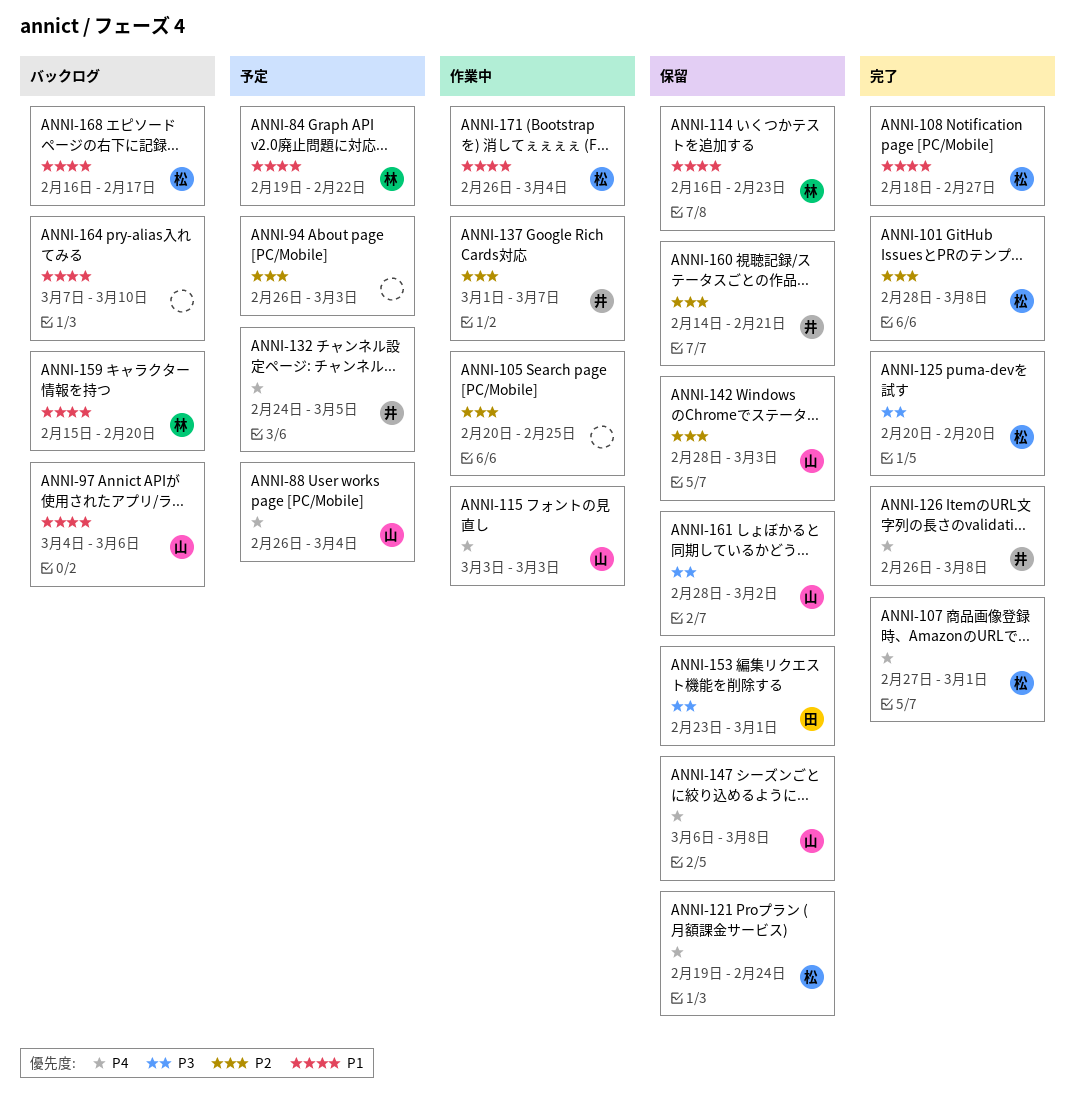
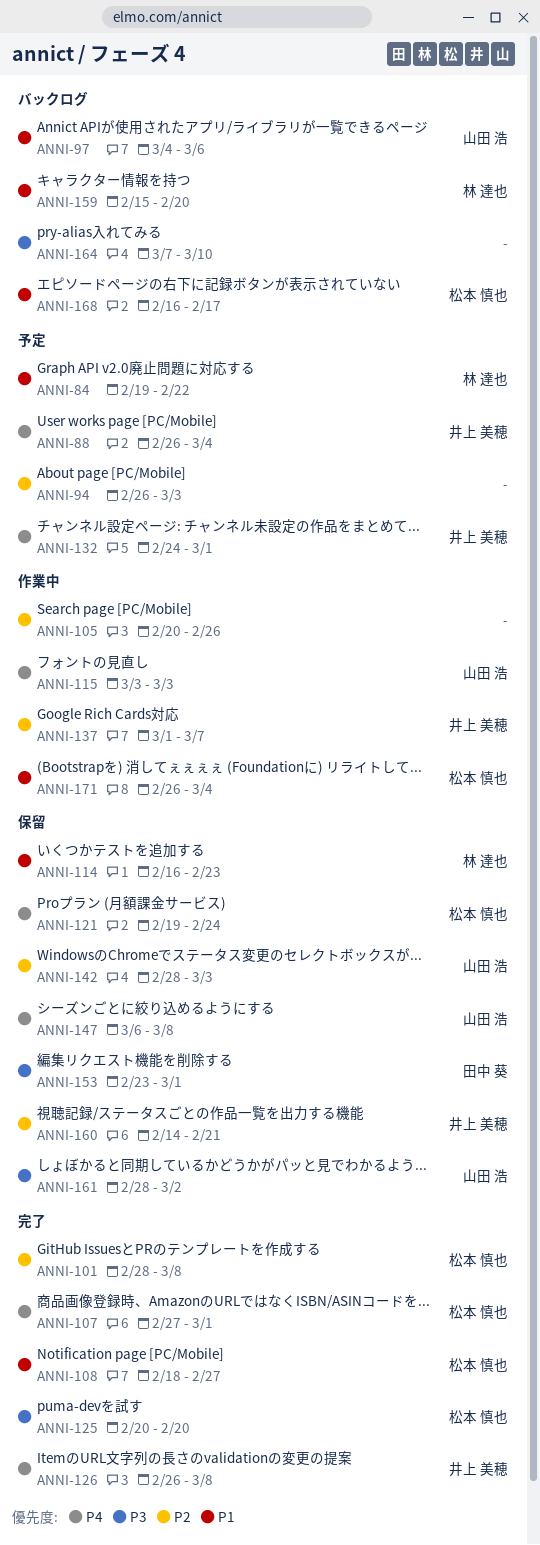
ANNI-88, owner: 山田 浩 -> 井上 美穂
ANNI-105, due: Feb 25 -> Feb 26
ANNI-132, due: Mar 5 -> Mar 1
ANNI-164, priority: P1 -> P3

